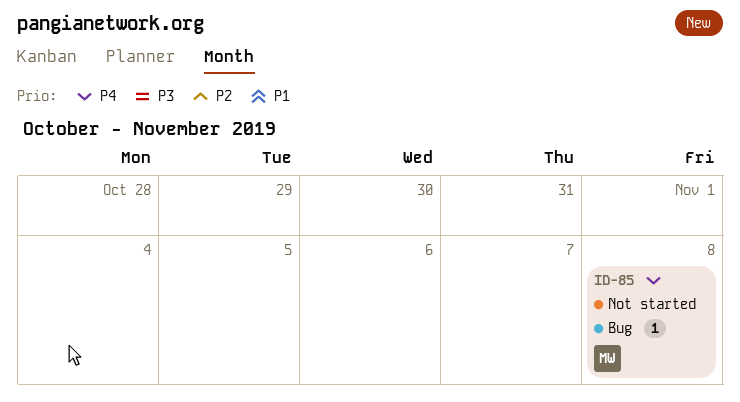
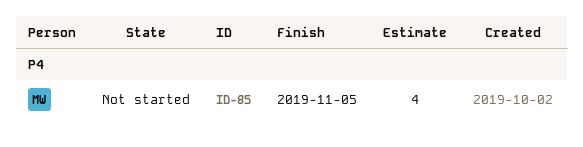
ID-85, estimate: 1 -> 4
ID-85, due: Nov 8 -> Nov 5

